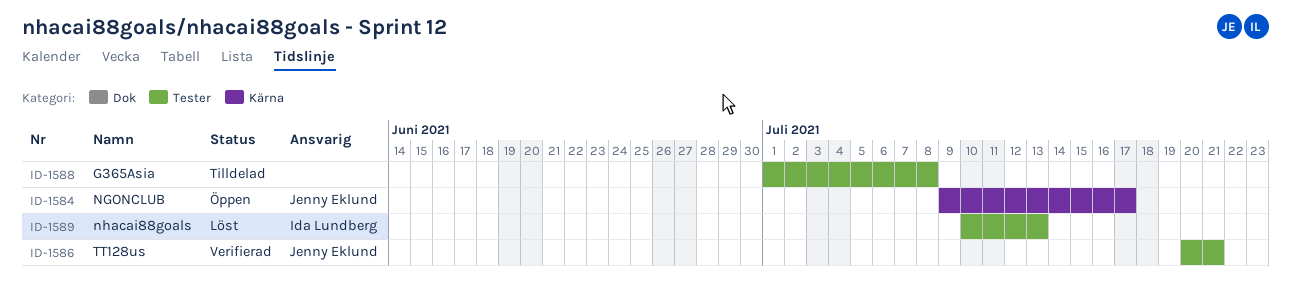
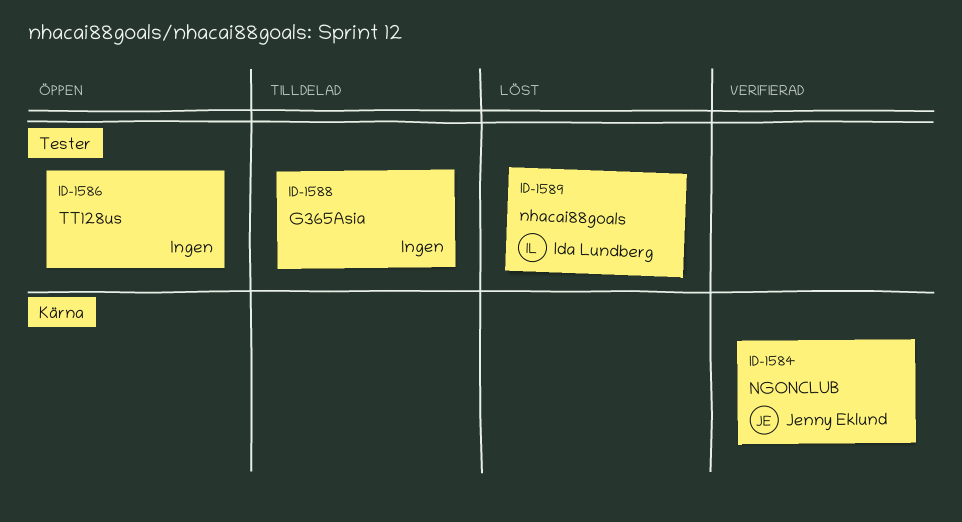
ID-1584, status: Öppen -> Verifierad
ID-1586, status: Verifierad -> Öppen
ID-1586, owner: Jenny Eklund -> none

